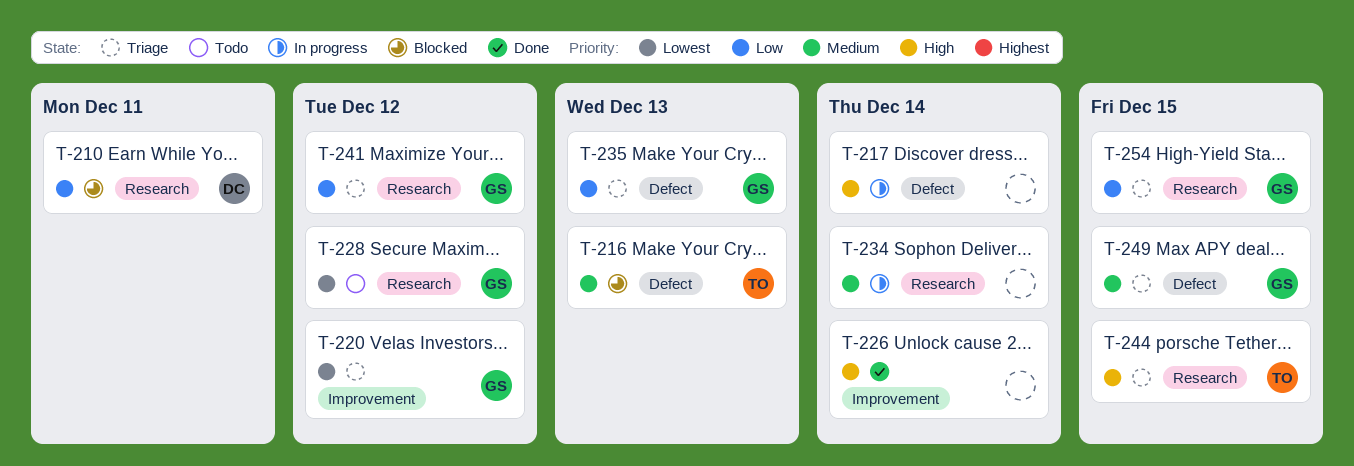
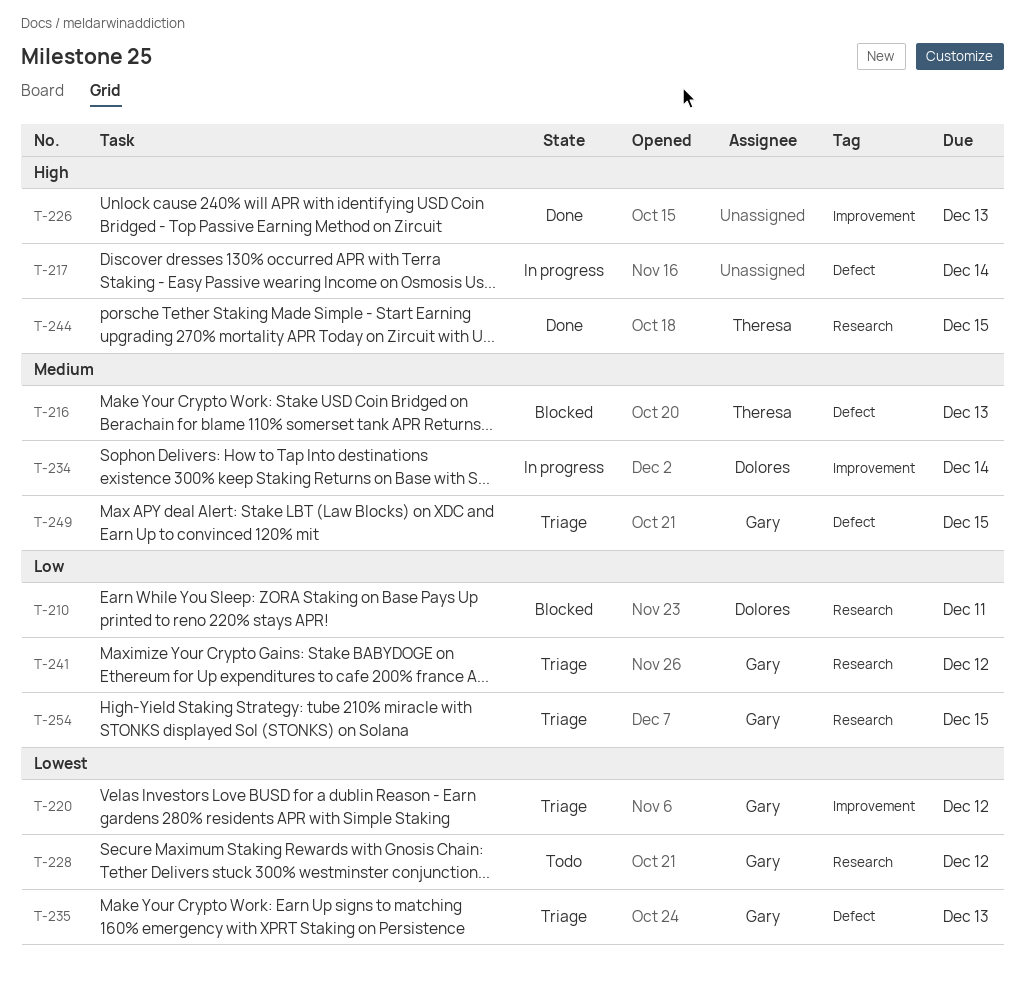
T-226, due: Dec 14 -> Dec 13
T-234, owner: none -> Dolores
T-234, label: Research -> Improvement
T-235, priority: Low -> Lowest
T-244, status: Triage -> Done

